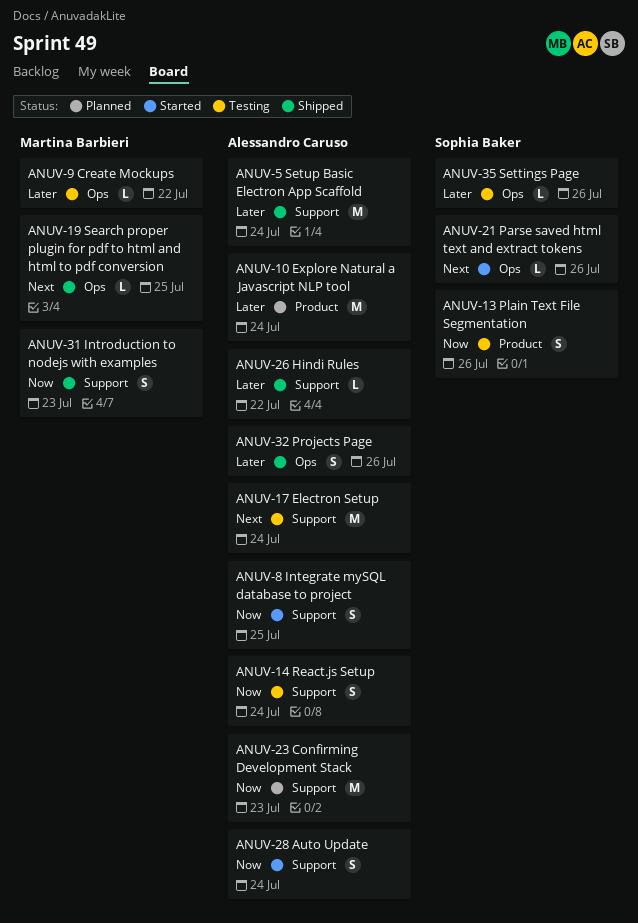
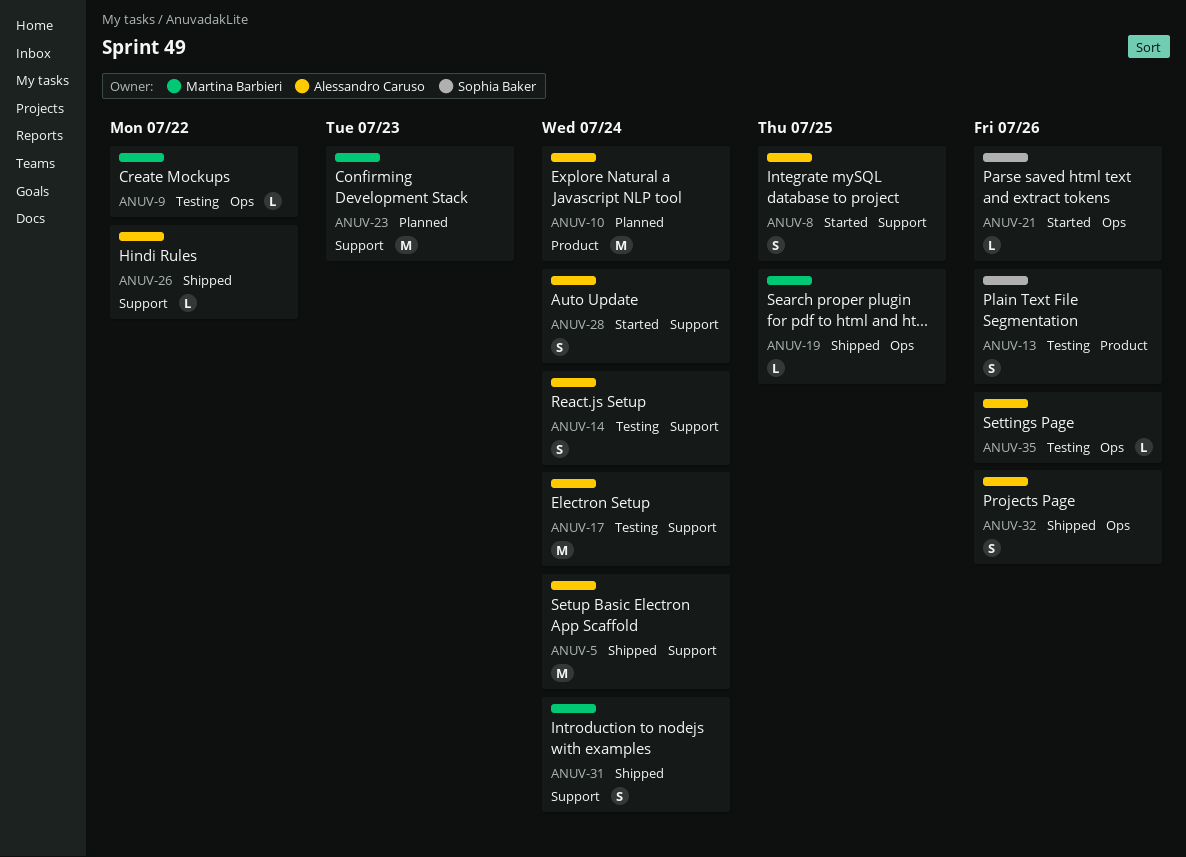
ANUV-23, owner: Alessandro Caruso -> Martina Barbieri
ANUV-31, due: Jul 23 -> Jul 24
ANUV-35, owner: Sophia Baker -> Alessandro Caruso

